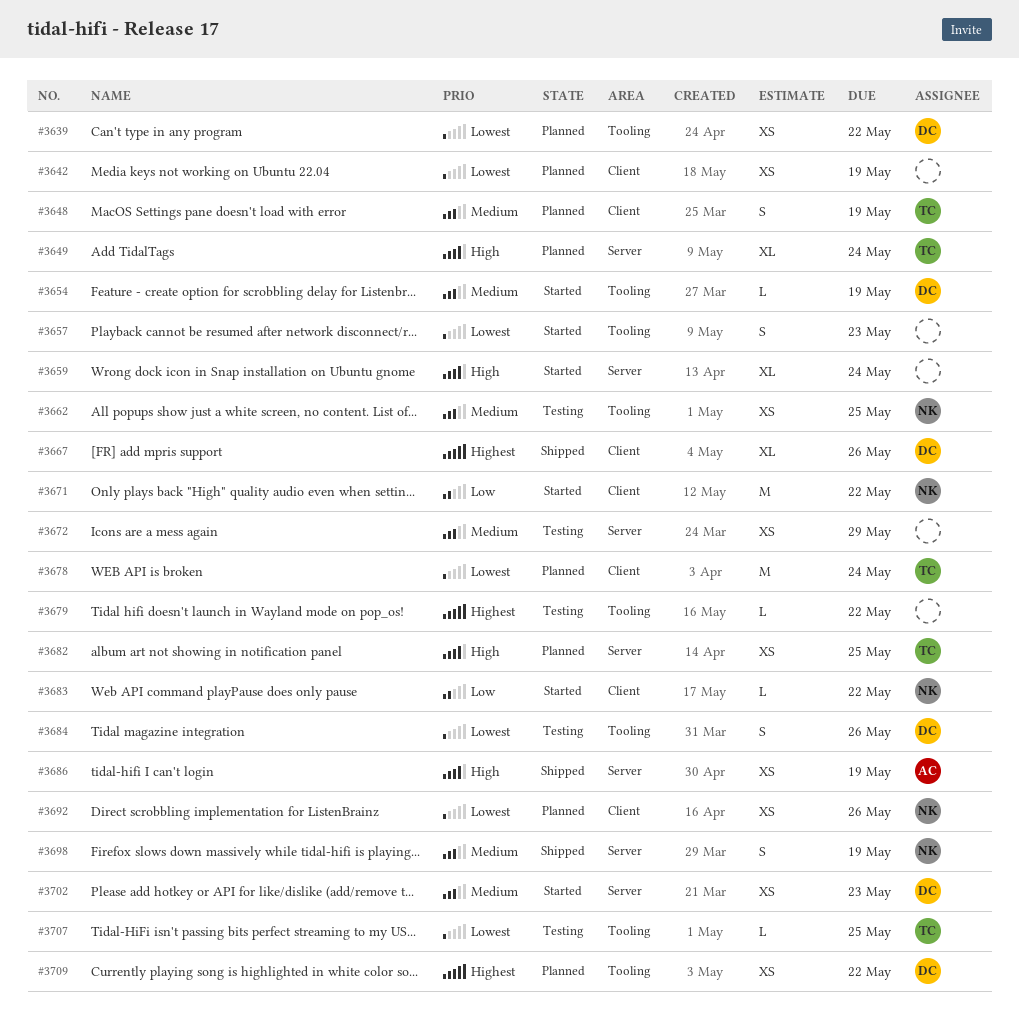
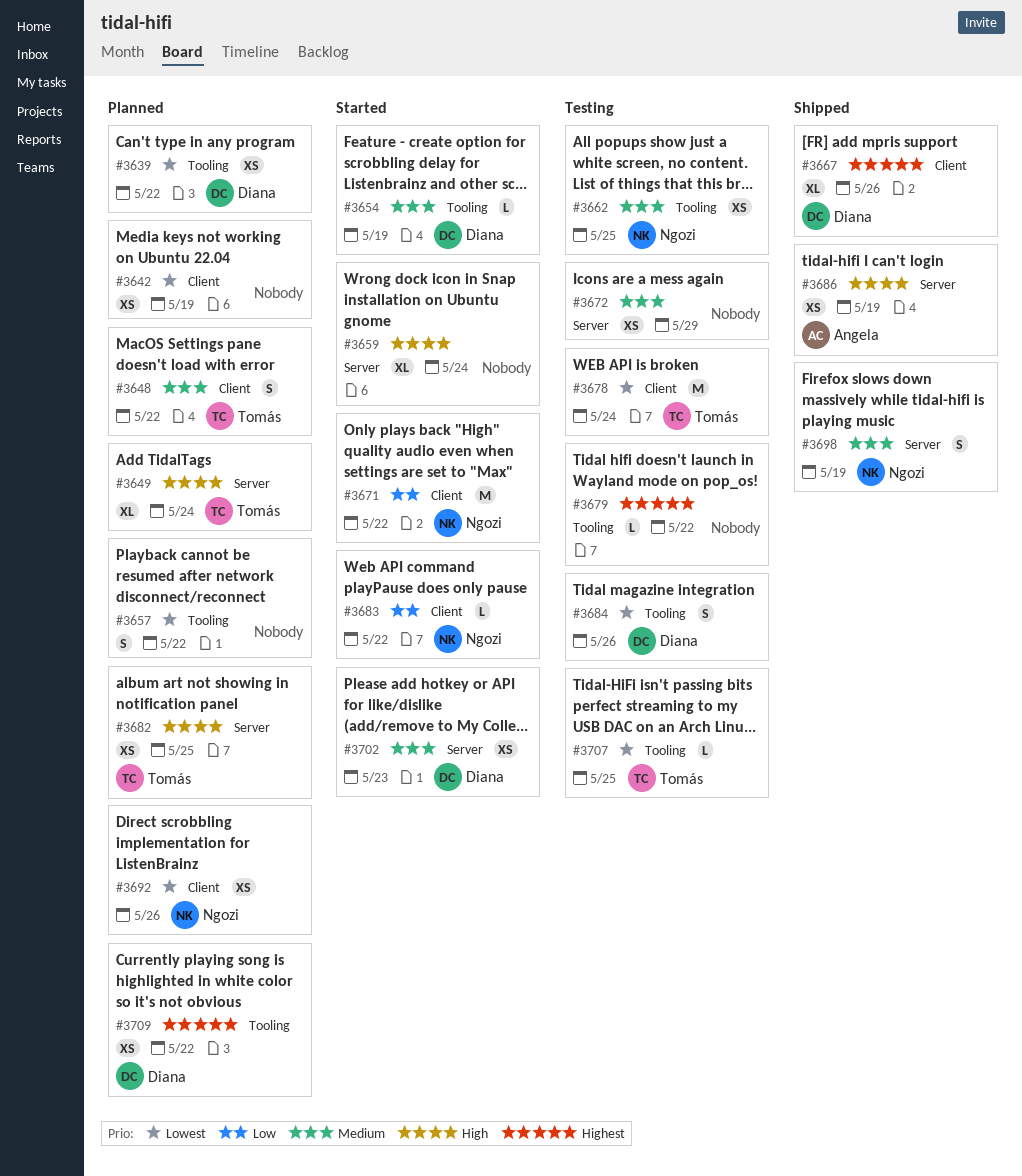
#3648, due: May 19 -> May 22
#3657, status: Started -> Planned
#3657, due: May 23 -> May 22
#3678, status: Planned -> Testing

